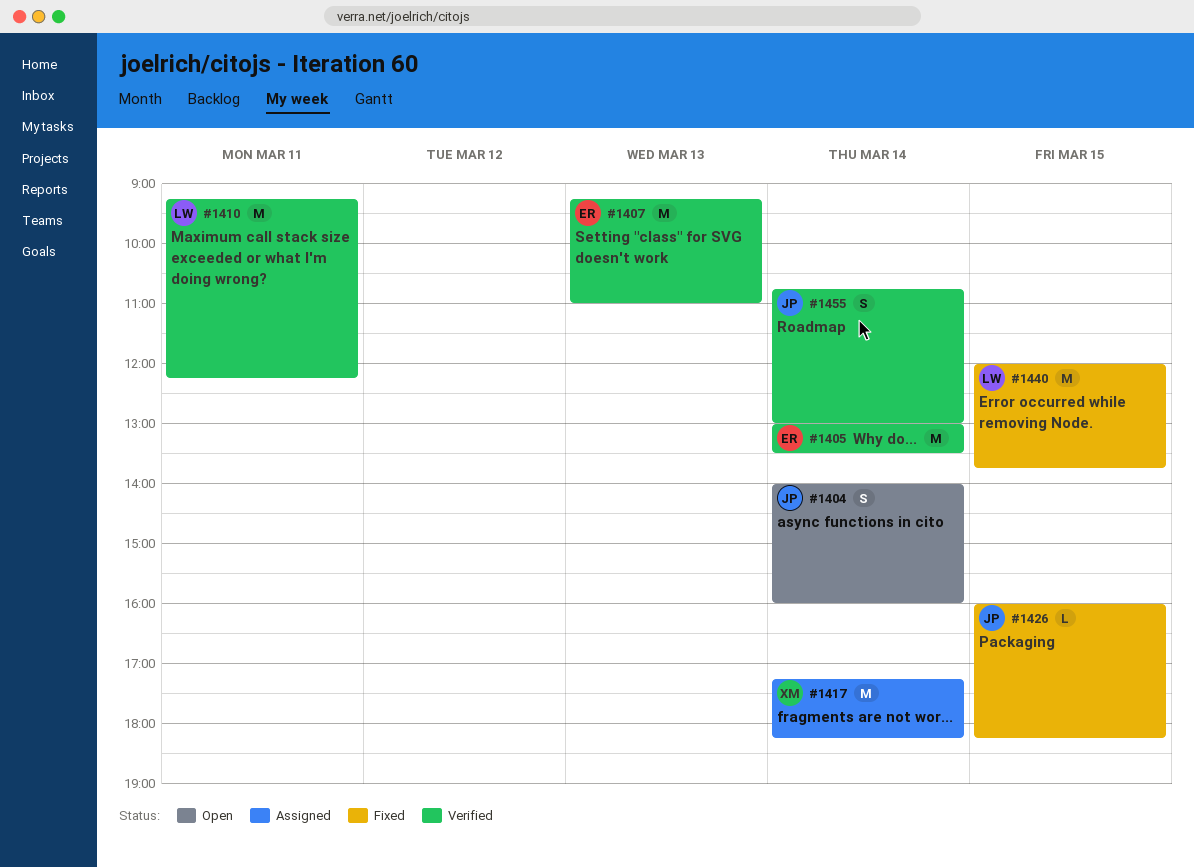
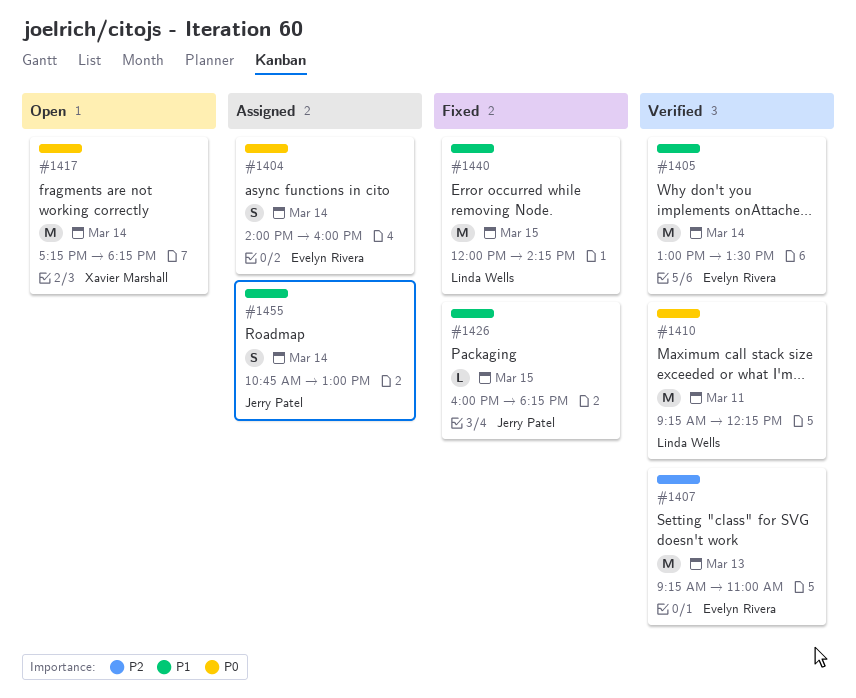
#1404, status: Open -> Assigned
#1404, owner: Jerry Patel -> Evelyn Rivera
#1417, status: Assigned -> Open
#1440, ends: 13:45 -> 14:15
#1455, status: Verified -> Assigned

